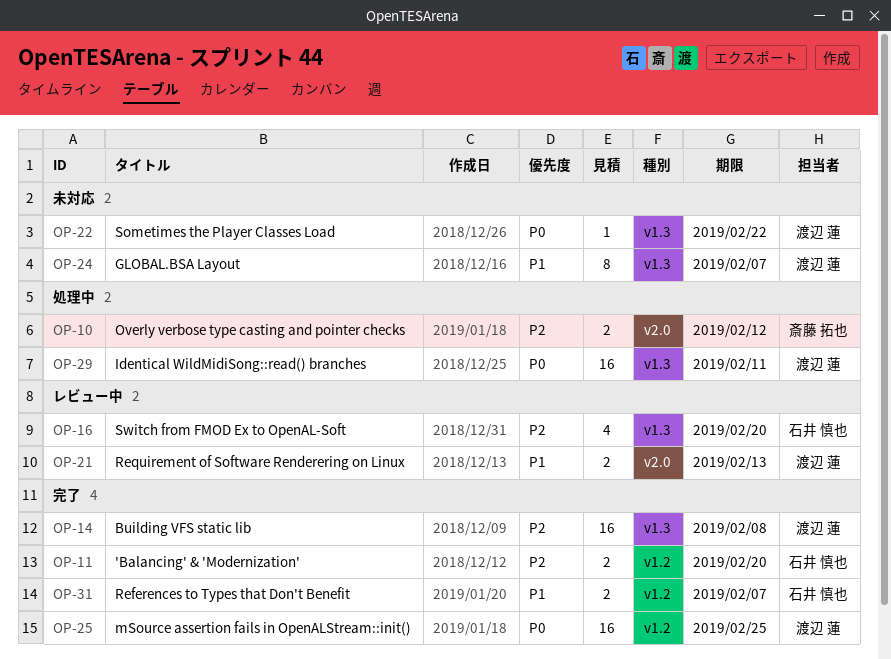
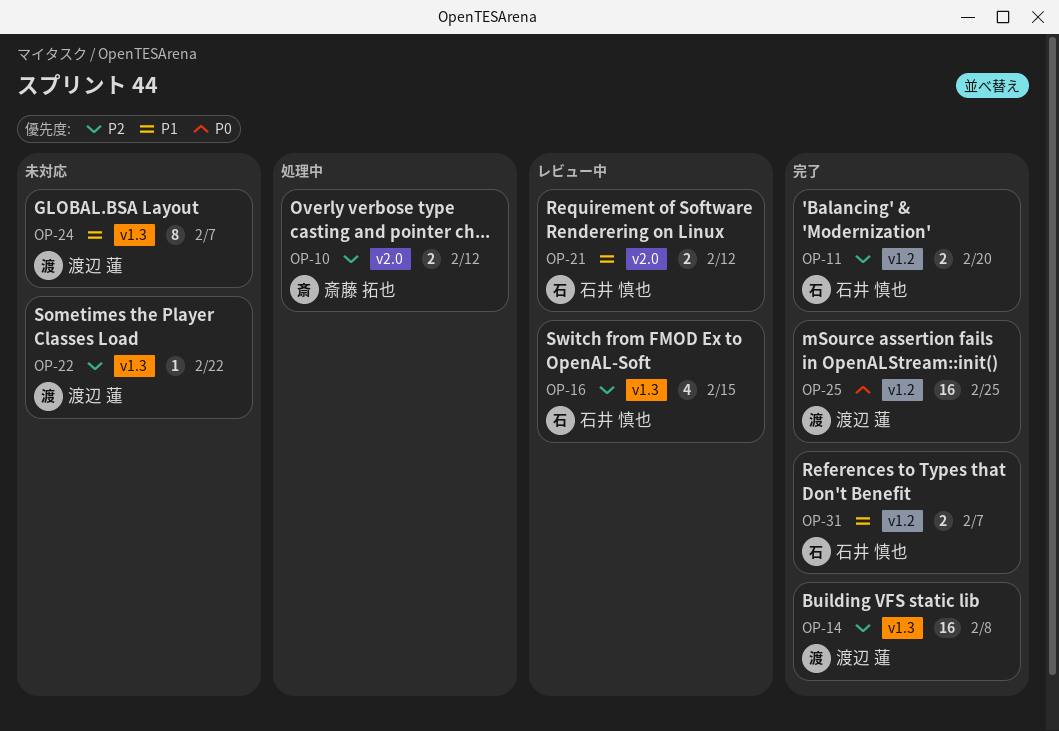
OP-16, due: Feb 20 -> Feb 15
OP-21, owner: 渡辺 蓮 -> 石井 慎也
OP-21, due: Feb 13 -> Feb 12
OP-22, priority: P0 -> P2
OP-29: present -> none

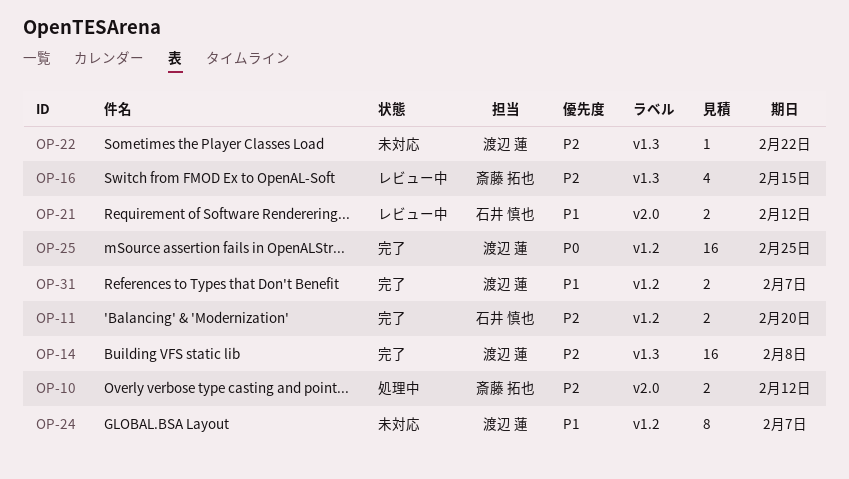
OP-16, owner: 石井 慎也 -> 斎藤 拓也
OP-24, label: v1.3 -> v1.2
OP-31, owner: 石井 慎也 -> 渡辺 蓮

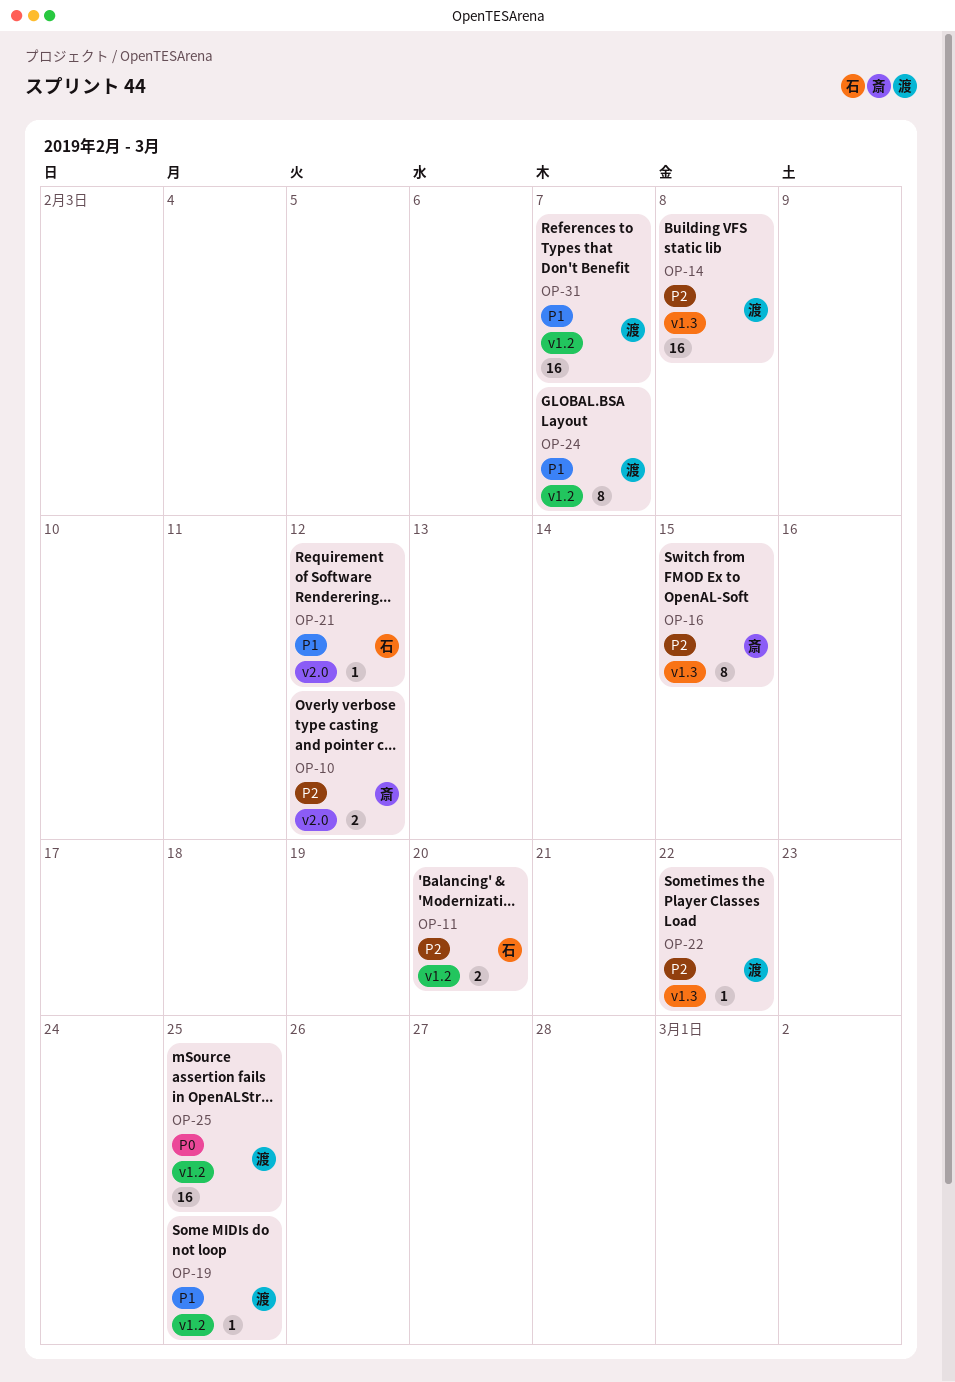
OP-16, estimate: 4 -> 8
OP-19: none -> present
OP-21, estimate: 2 -> 1
OP-31, estimate: 2 -> 16

